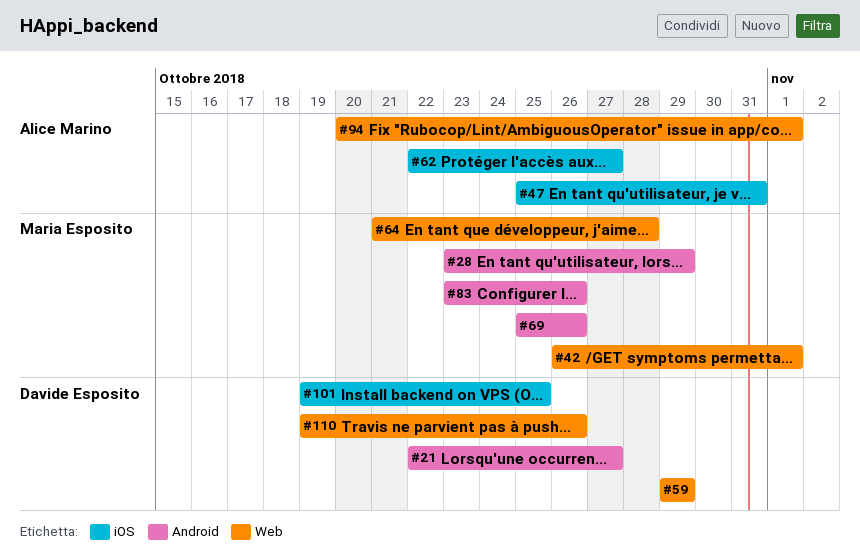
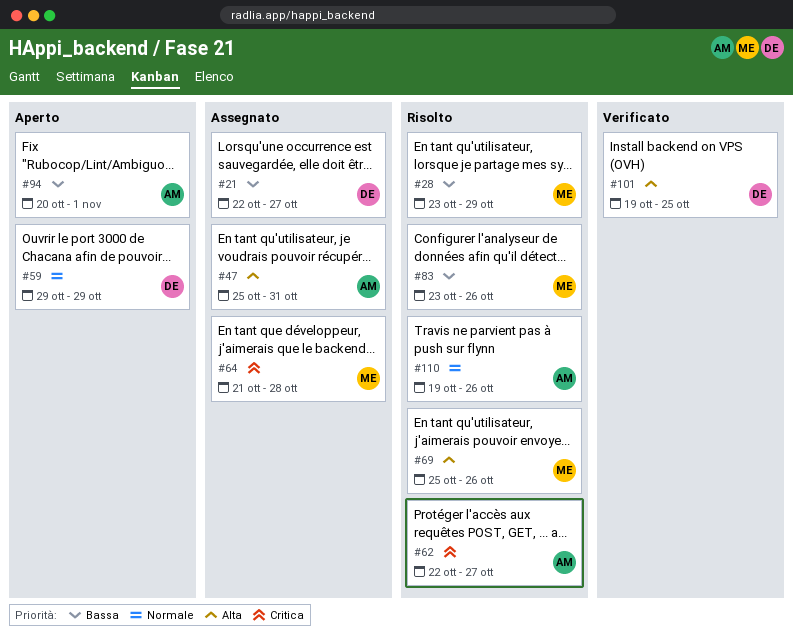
#42: present -> none
#110, owner: Davide Esposito -> Alice Marino

